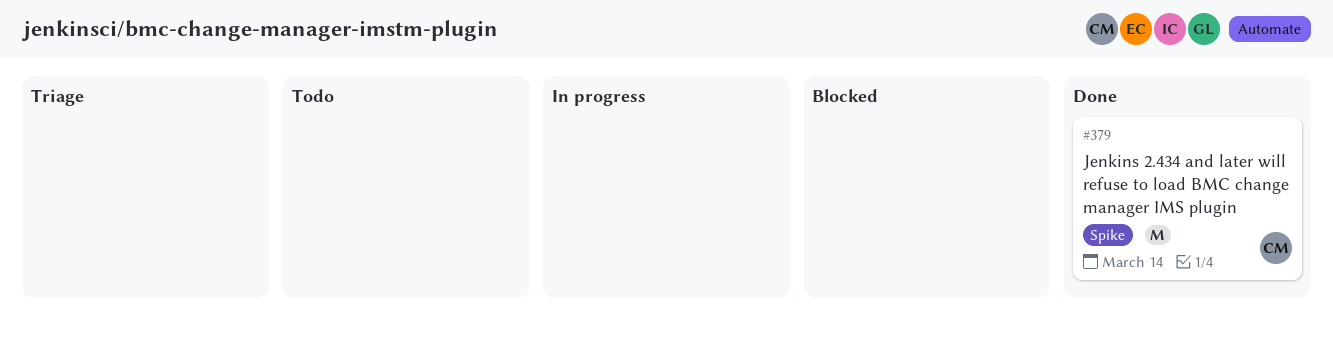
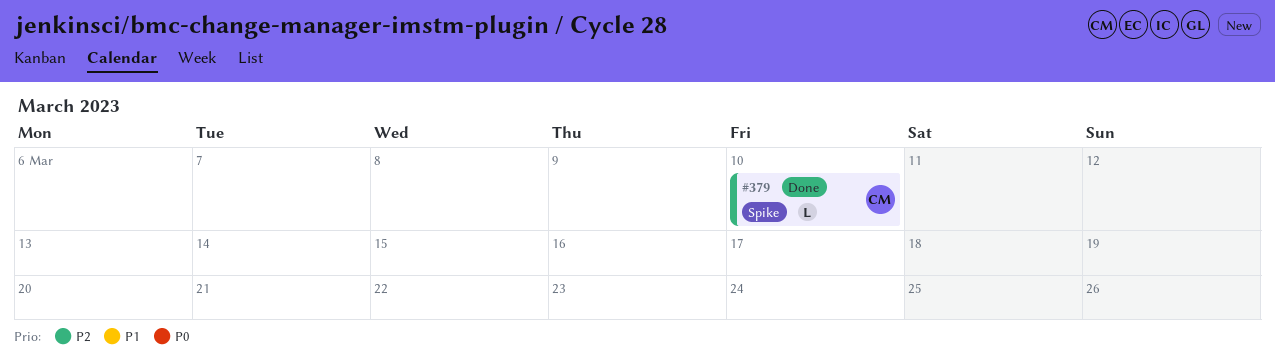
#379, estimate: M -> L
#379, due: Mar 14 -> Mar 10

